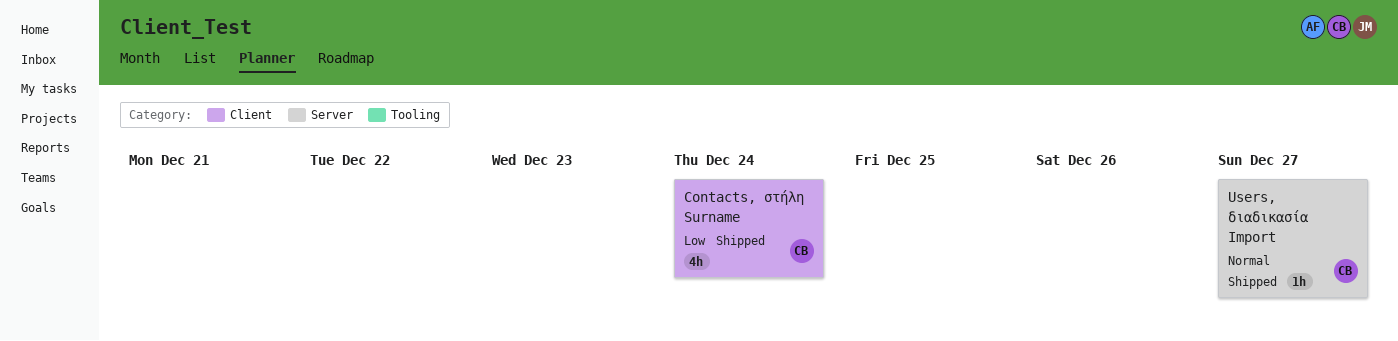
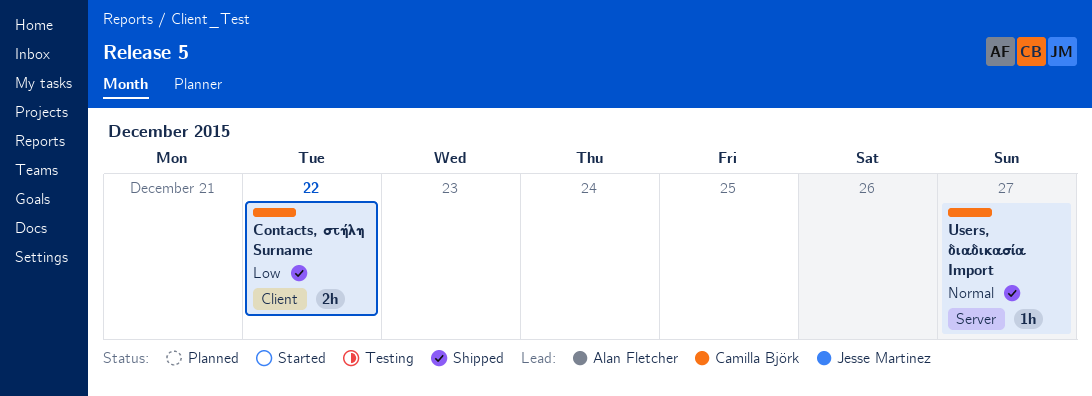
Contacts, στήλη Surname, estimate: 4h -> 2h
Contacts, στήλη Surname, due: Dec 24 -> Dec 22

